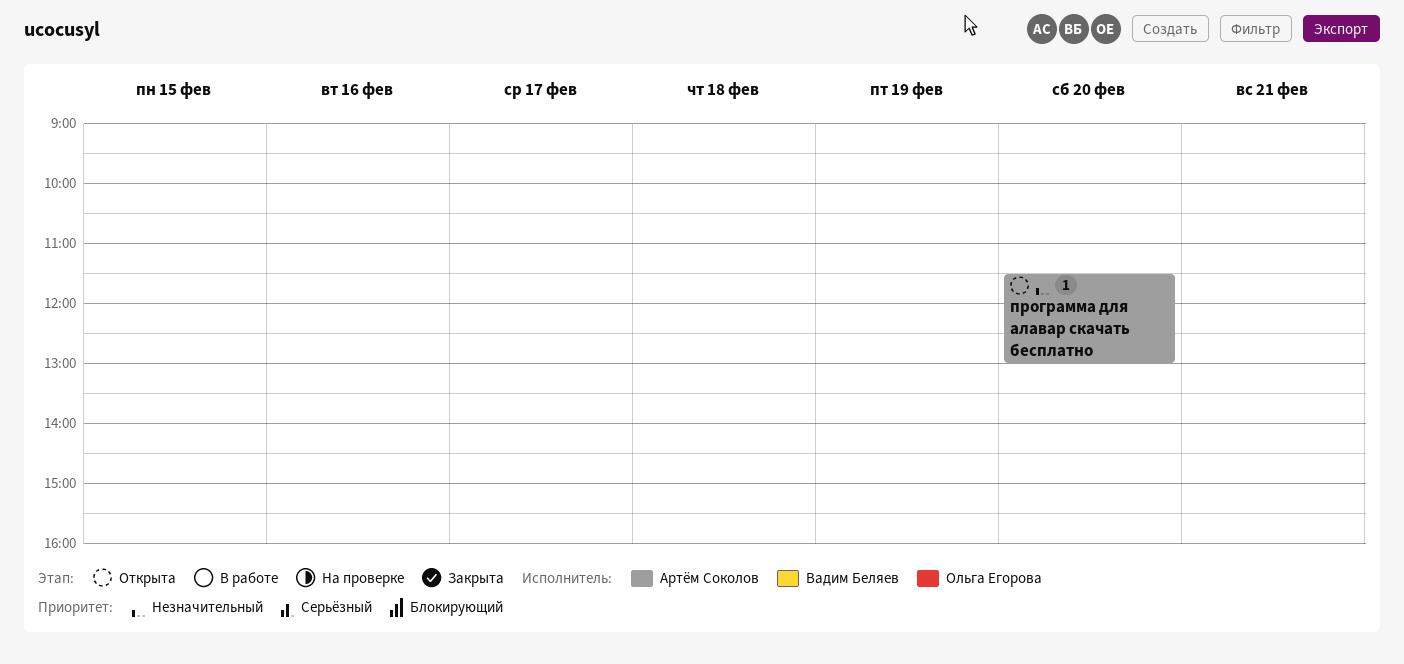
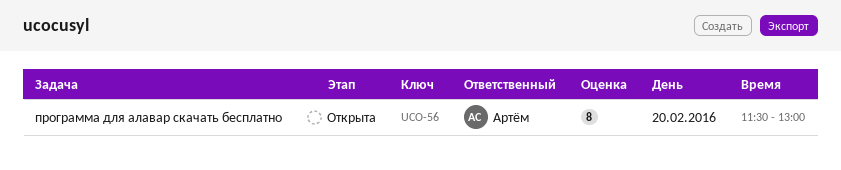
программа для алавар скачать бесплатно, estimate: 1 -> 8

